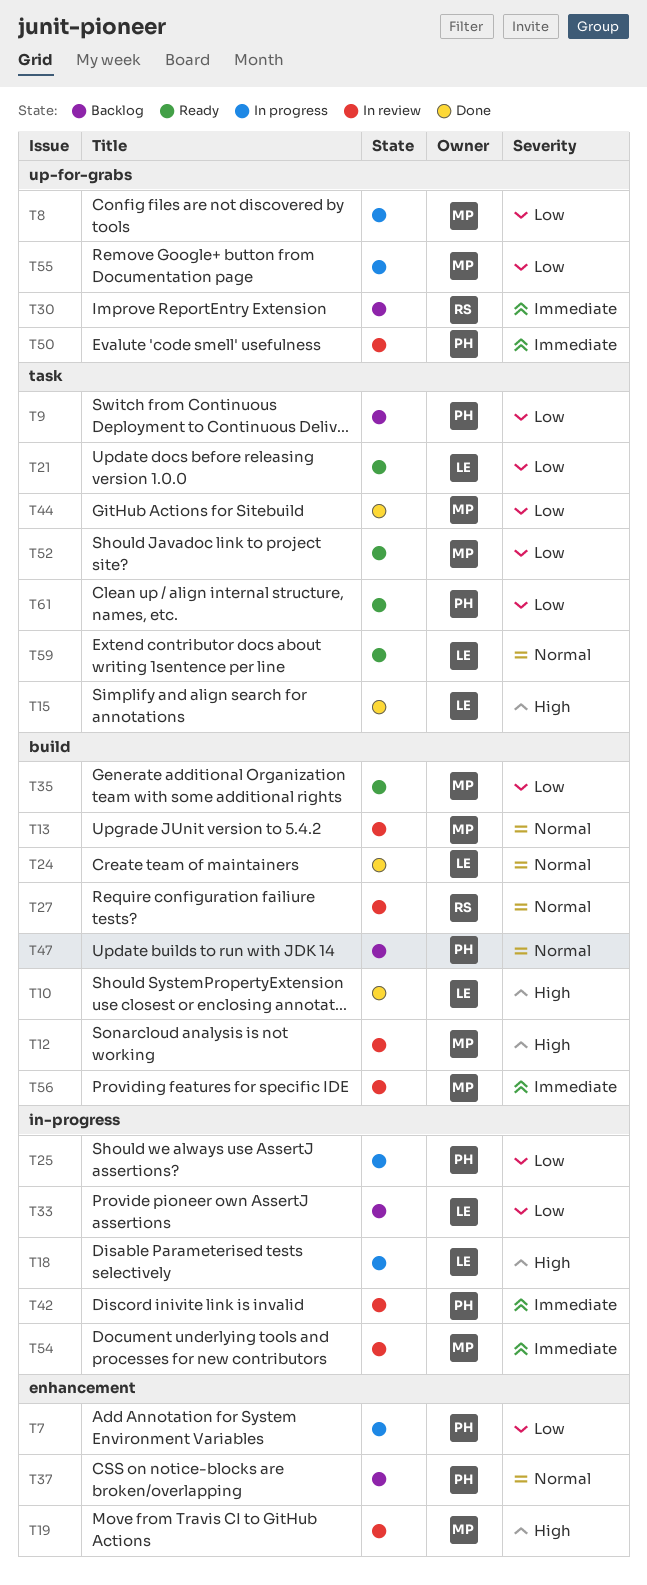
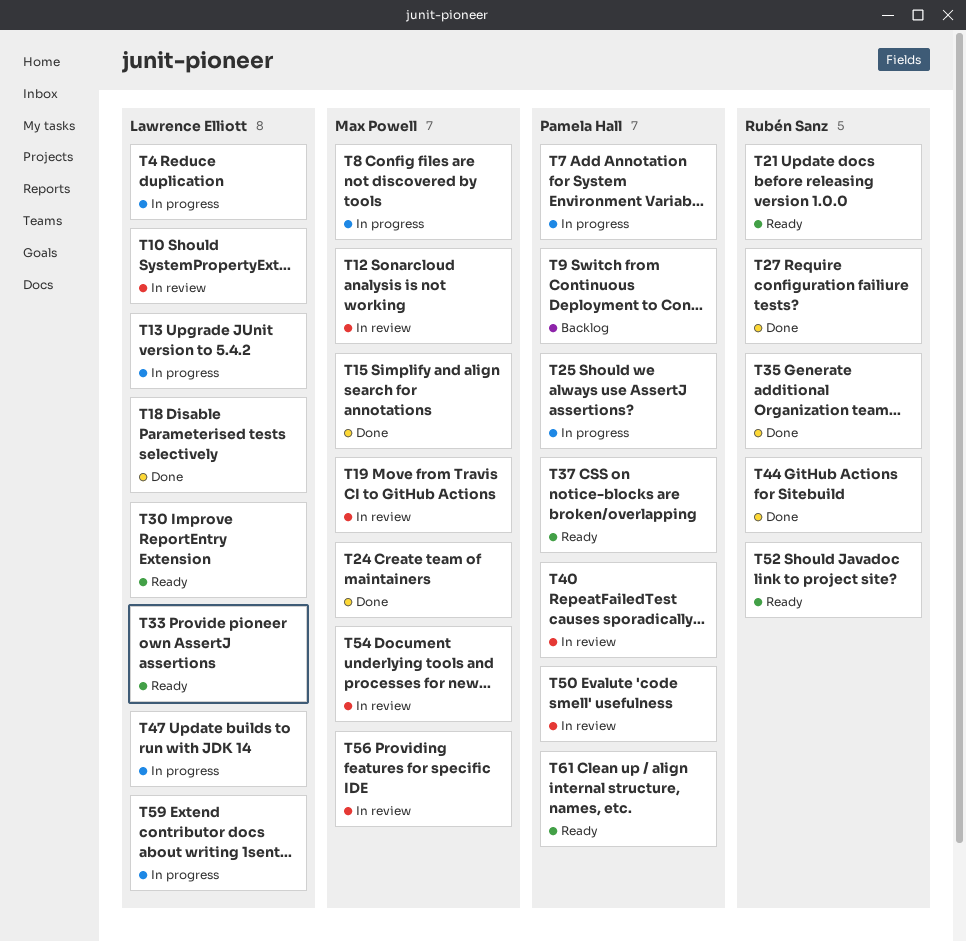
T4: none -> present
T10, status: Done -> In review
T13, status: In review -> In progress
T13, owner: Max Powell -> Lawrence Elliott
T15, owner: Lawrence Elliott -> Max Powell
T18, status: In progress -> Done
T21, owner: Lawrence Elliott -> Rubén Sanz
T24, owner: Lawrence Elliott -> Max Powell
T27, status: In review -> Done
T30, status: Backlog -> Ready
T30, owner: Rubén Sanz -> Lawrence Elliott
T33, status: Backlog -> Ready
T35, status: Ready -> Done
T35, owner: Max Powell -> Rubén Sanz
T37, status: Backlog -> Ready
T40: none -> present
T42: present -> none
T44, owner: Max Powell -> Rubén Sanz
T47, status: Backlog -> In progress
T47, owner: Pamela Hall -> Lawrence Elliott
T52, owner: Max Powell -> Rubén Sanz
T55: present -> none
T59, status: Ready -> In progress

